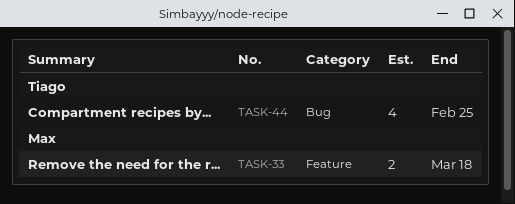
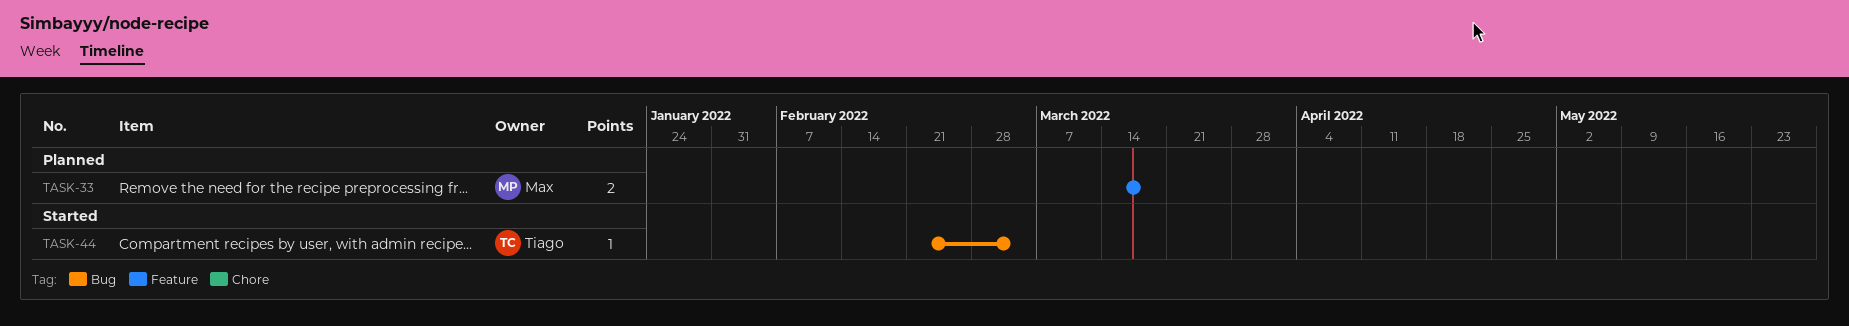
TASK-44, estimate: 4 -> 1
TASK-44, due: Feb 25 -> Mar 4

